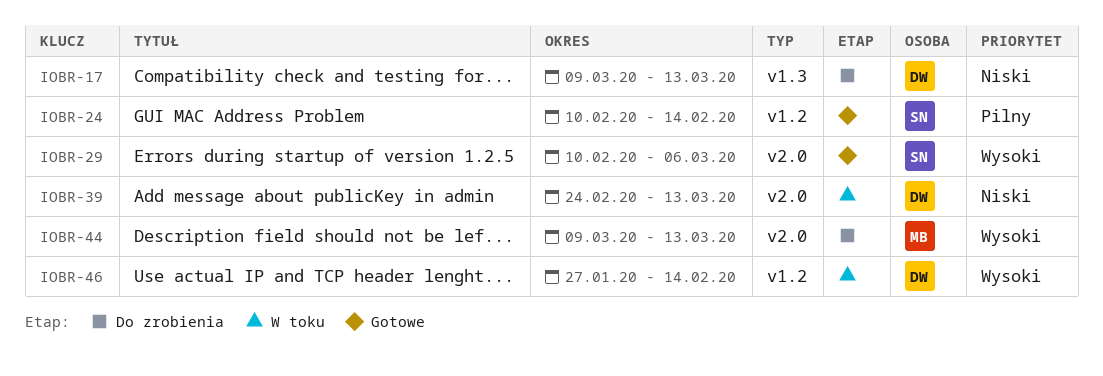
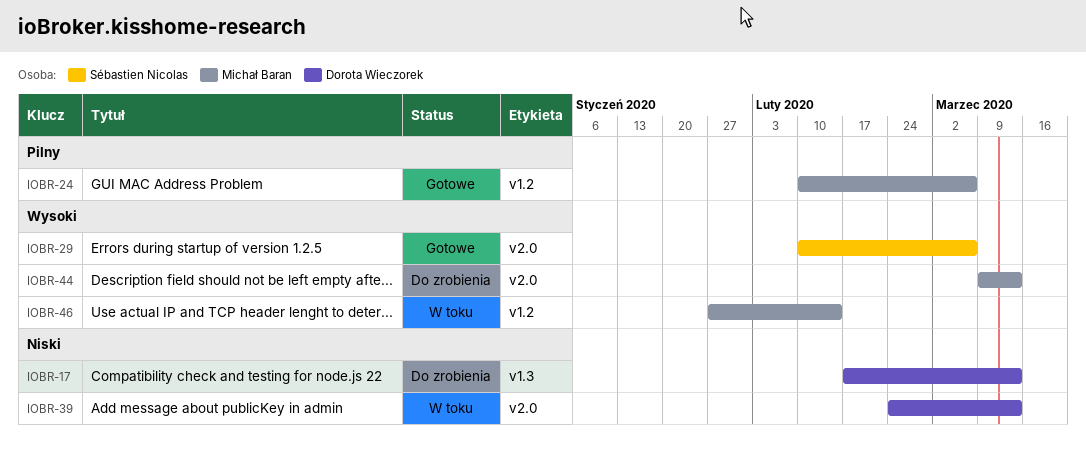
IOBR-17, start: Mar 9 -> Feb 17
IOBR-24, owner: Sébastien Nicolas -> Michał Baran
IOBR-24, due: Feb 14 -> Mar 6
IOBR-46, owner: Dorota Wieczorek -> Michał Baran

